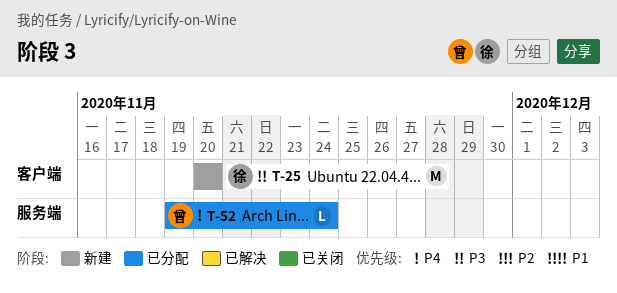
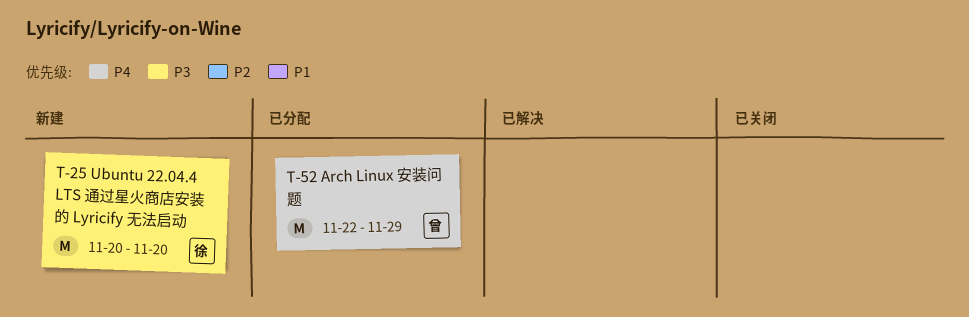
T-52, estimate: L -> M
T-52, start: Nov 19 -> Nov 22
T-52, due: Nov 24 -> Nov 29

